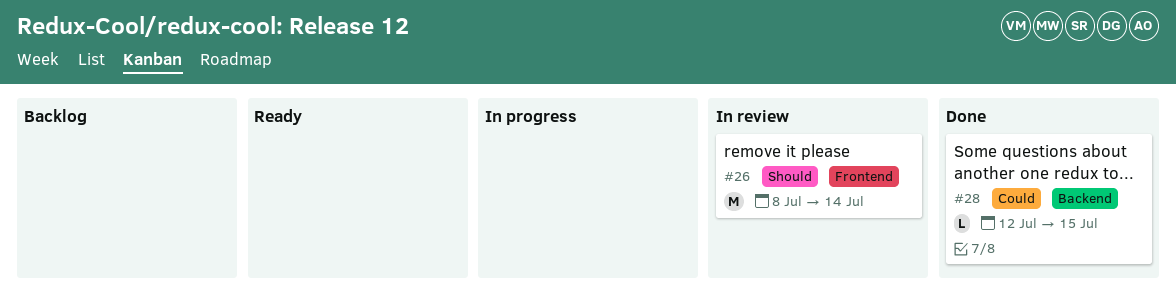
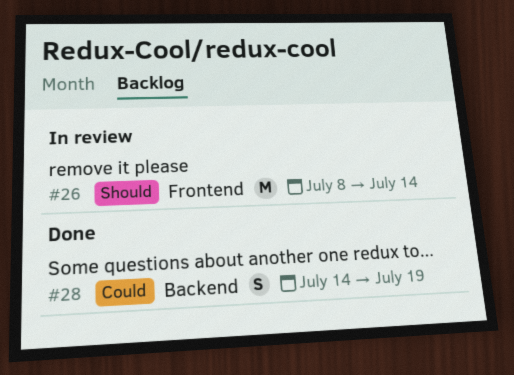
#28, estimate: L -> S
#28, start: Jul 12 -> Jul 14
#28, due: Jul 15 -> Jul 19

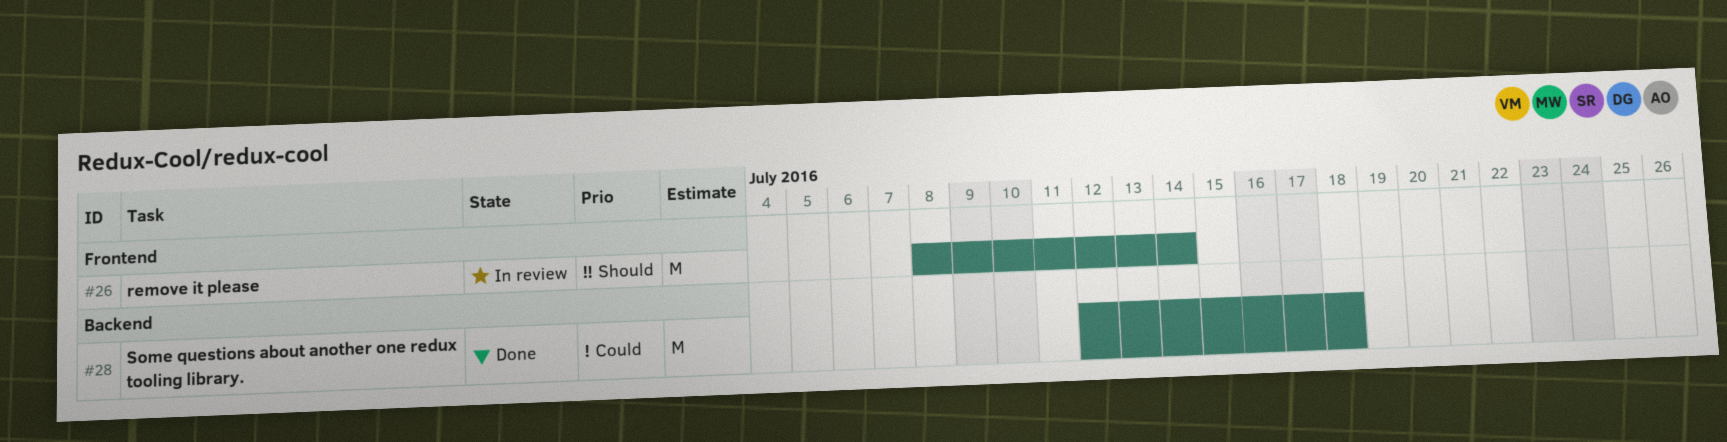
#28, estimate: S -> M
#28, start: Jul 14 -> Jul 12
#28, due: Jul 19 -> Jul 18

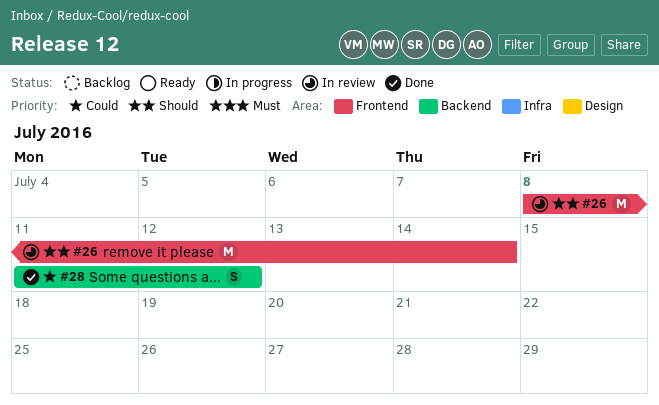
#28, estimate: M -> S
#28, start: Jul 12 -> Jul 11
#28, due: Jul 18 -> Jul 12

